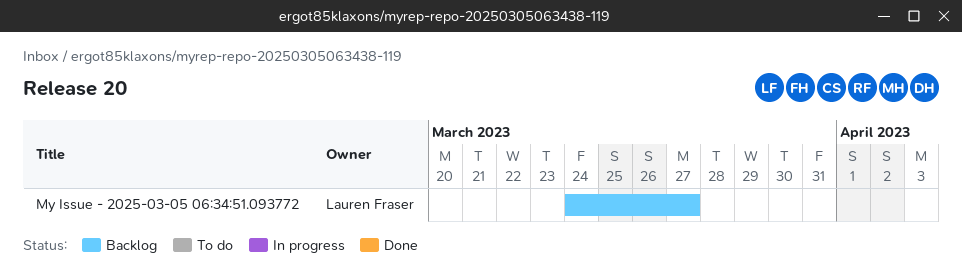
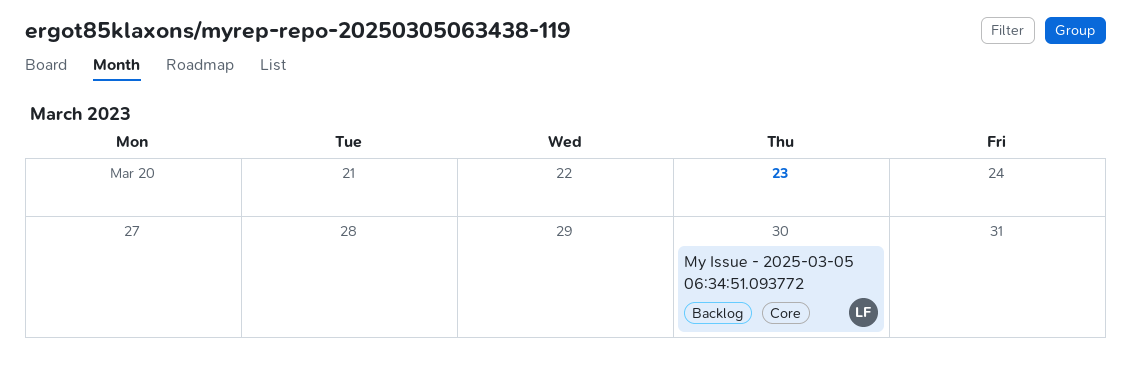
My Issue - 2025-03-05 06:34:51.093772, due: Mar 27 -> Mar 30

